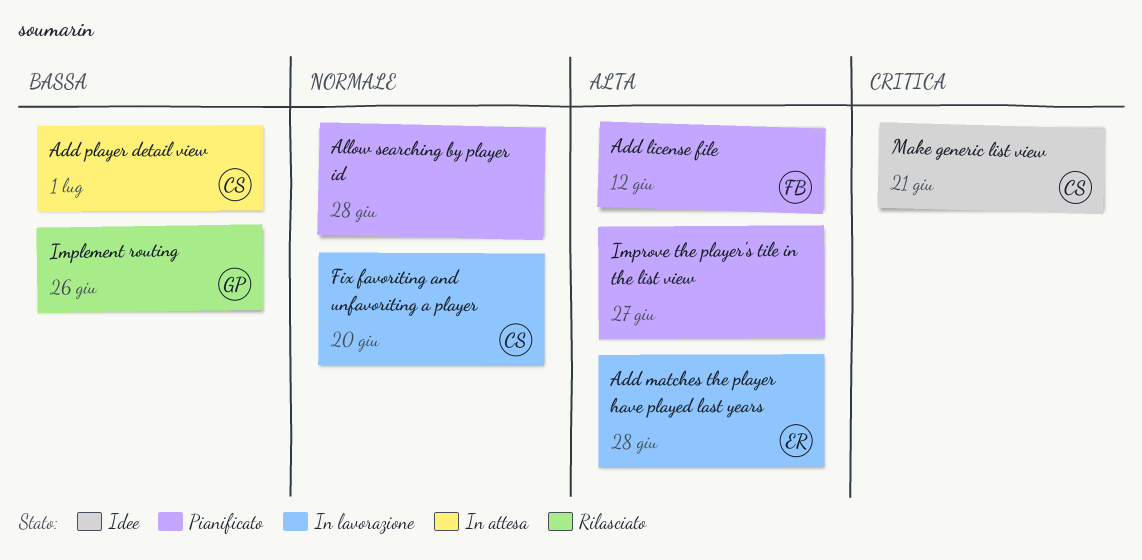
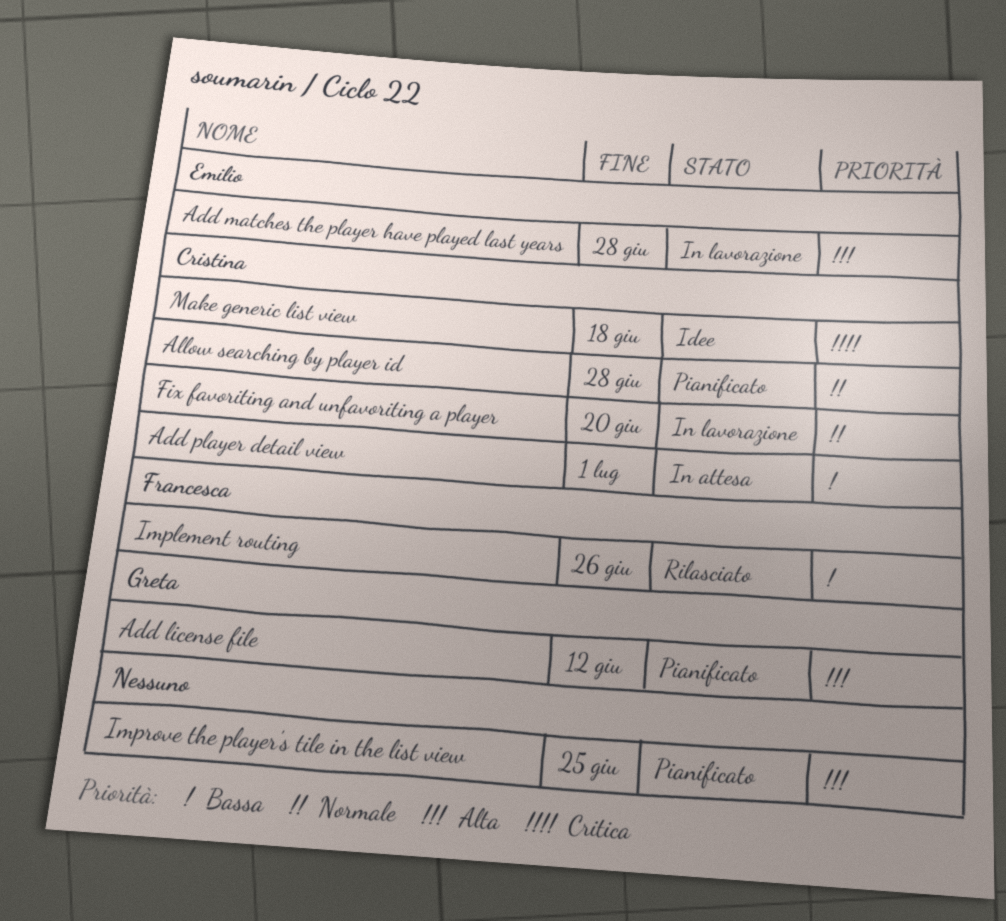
Add license file, owner: Francesca -> Greta
Allow searching by player id, owner: none -> Cristina
Implement routing, owner: Greta -> Francesca
Improve the player's tile in the list view, due: Jun 27 -> Jun 25
Make generic list view, due: Jun 21 -> Jun 18

